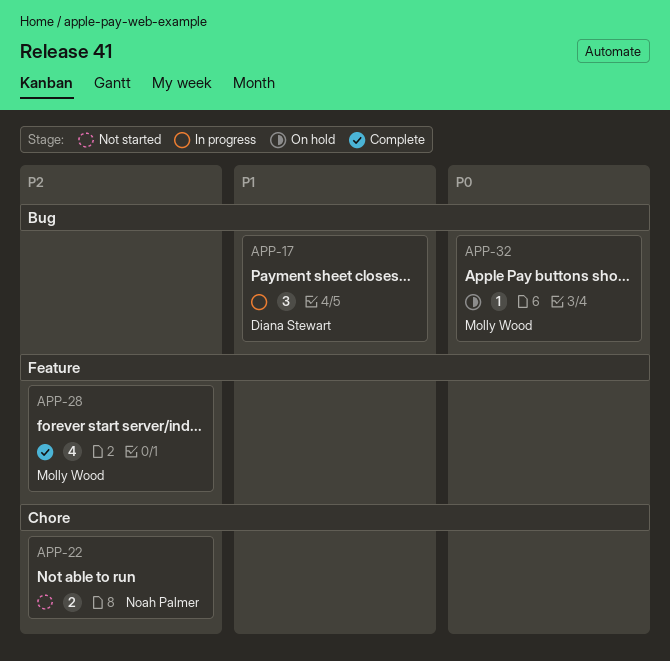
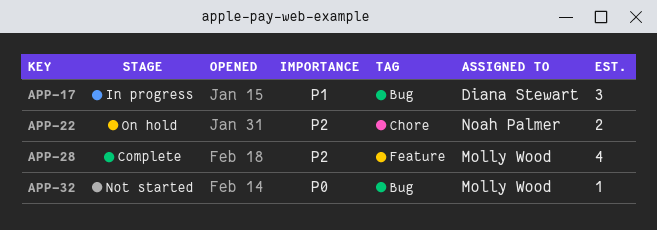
APP-22, status: Not started -> On hold
APP-32, status: On hold -> Not started

